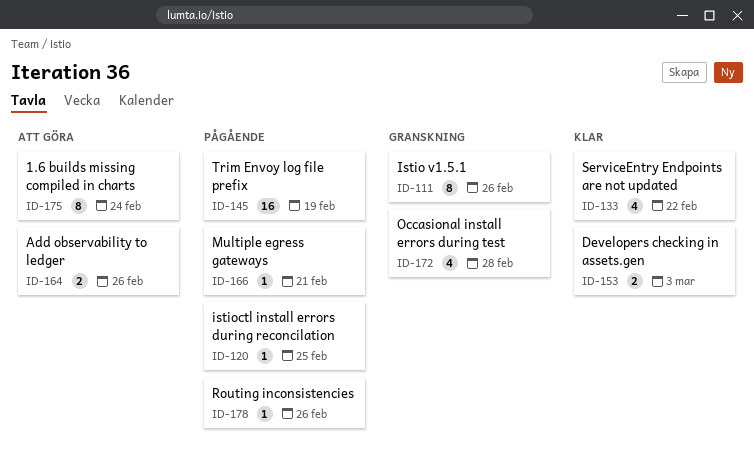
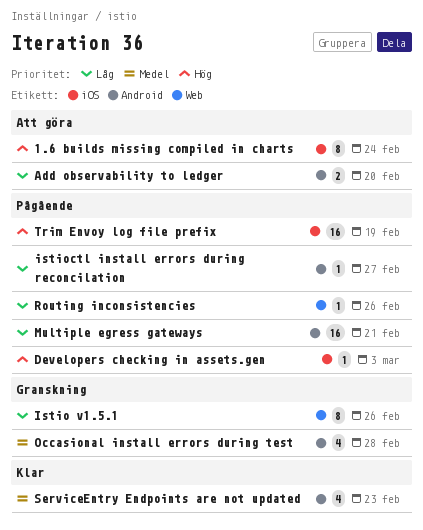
Add observability to ledger, due: Feb 26 -> Feb 20
Developers checking in assets.gen, status: Klar -> Pågående
Developers checking in assets.gen, estimate: 2 -> 1
istioctl install errors during reconcilation, due: Feb 25 -> Feb 27
Multiple egress gateways, estimate: 1 -> 16
ServiceEntry Endpoints are not updated, due: Feb 22 -> Feb 23

